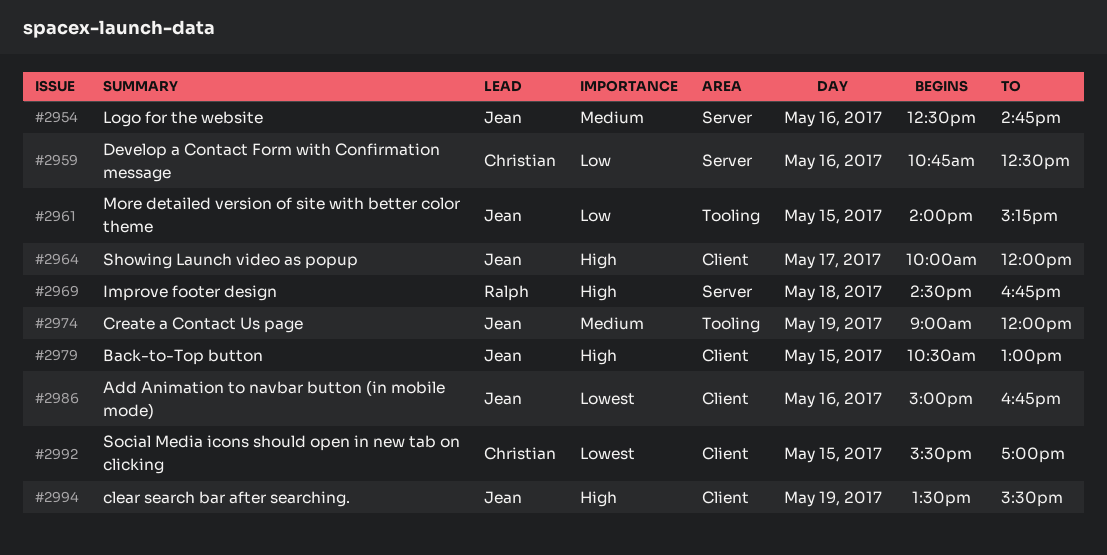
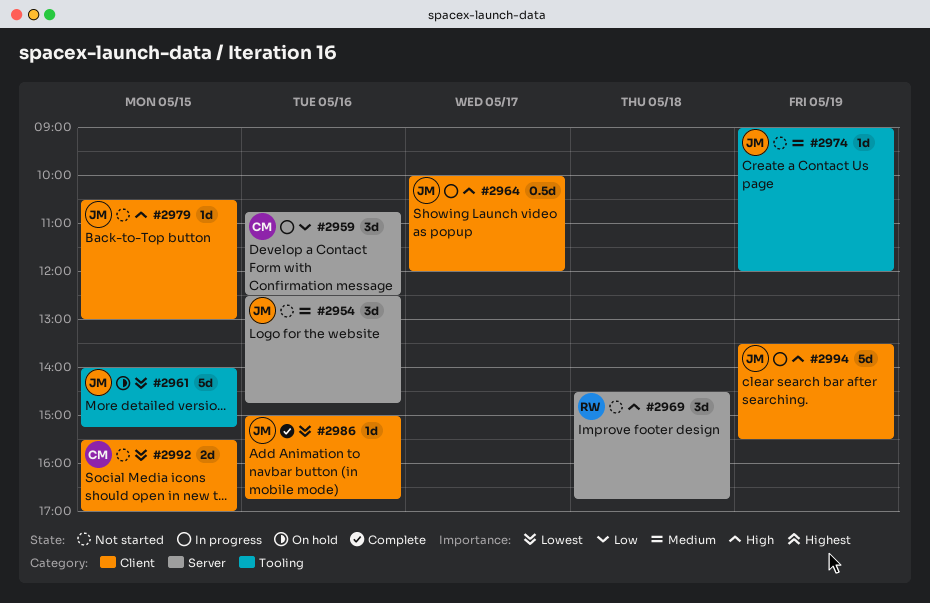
#2961, priority: Low -> Lowest

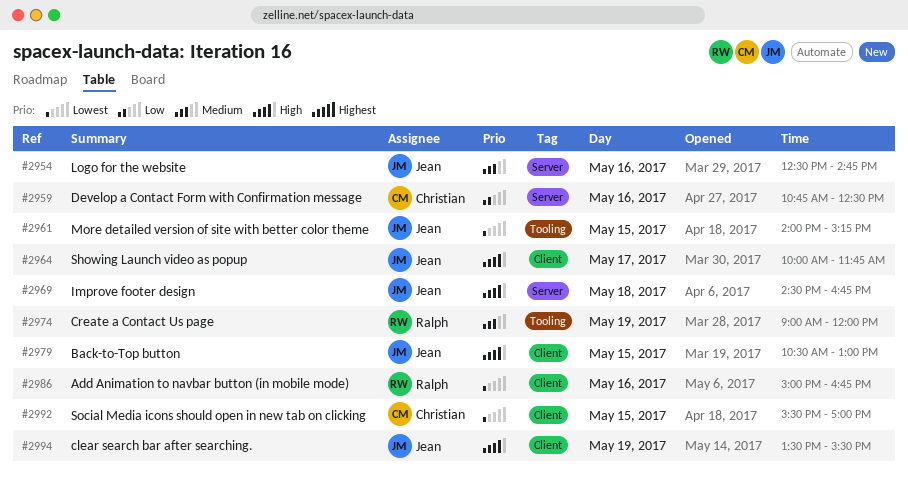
#2964, ends: 12:00 -> 11:45
#2969, owner: Ralph -> Jean
#2974, owner: Jean -> Ralph
#2986, owner: Jean -> Ralph

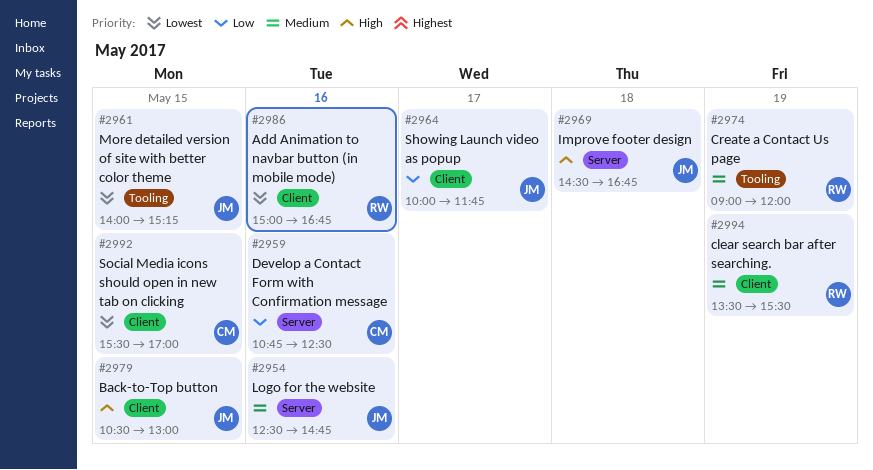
#2964, priority: High -> Low
#2994, owner: Jean -> Ralph
#2994, priority: High -> Medium

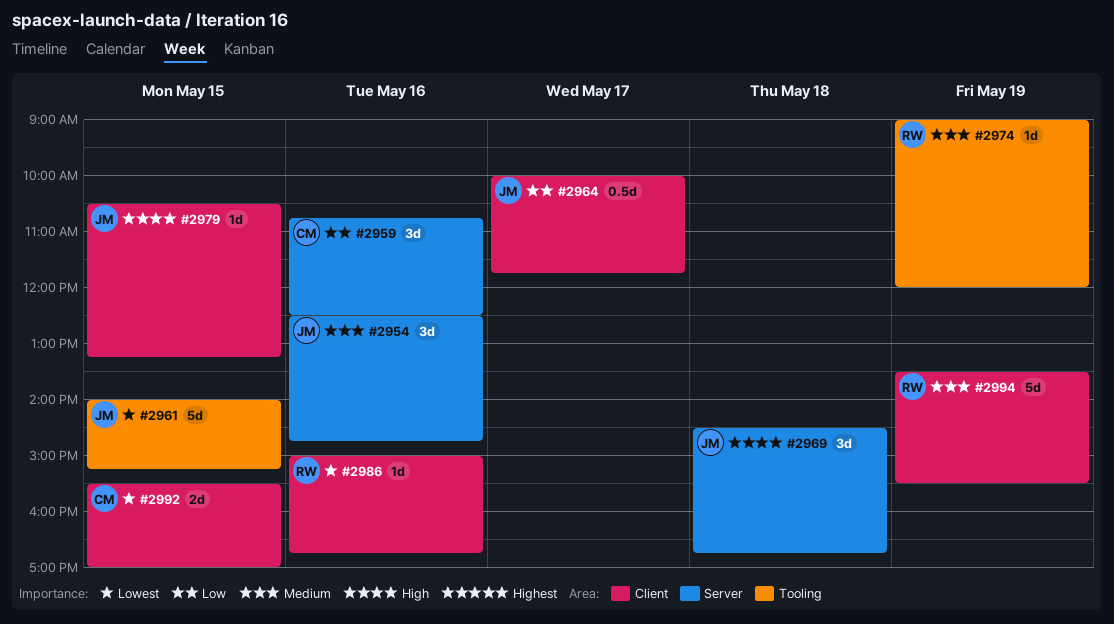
#2979, ends: 13:00 -> 13:15

